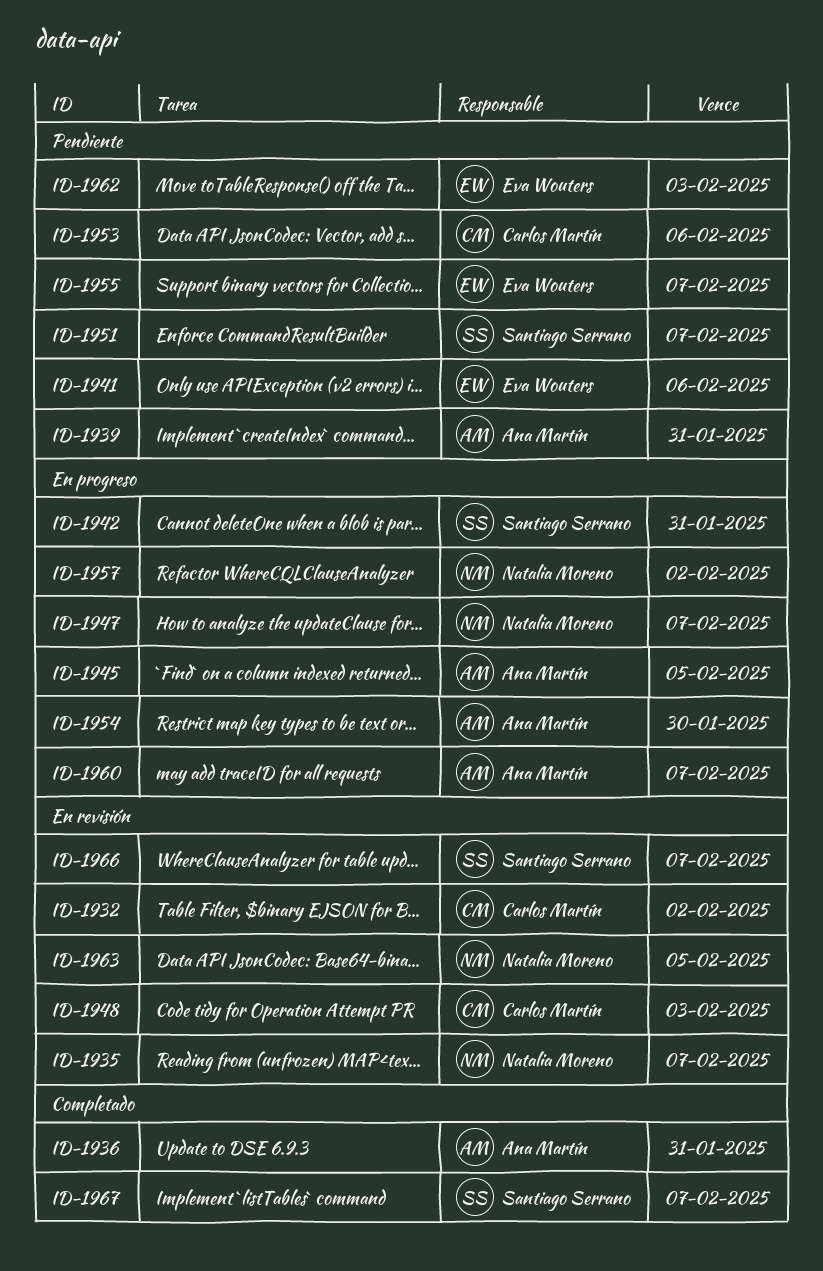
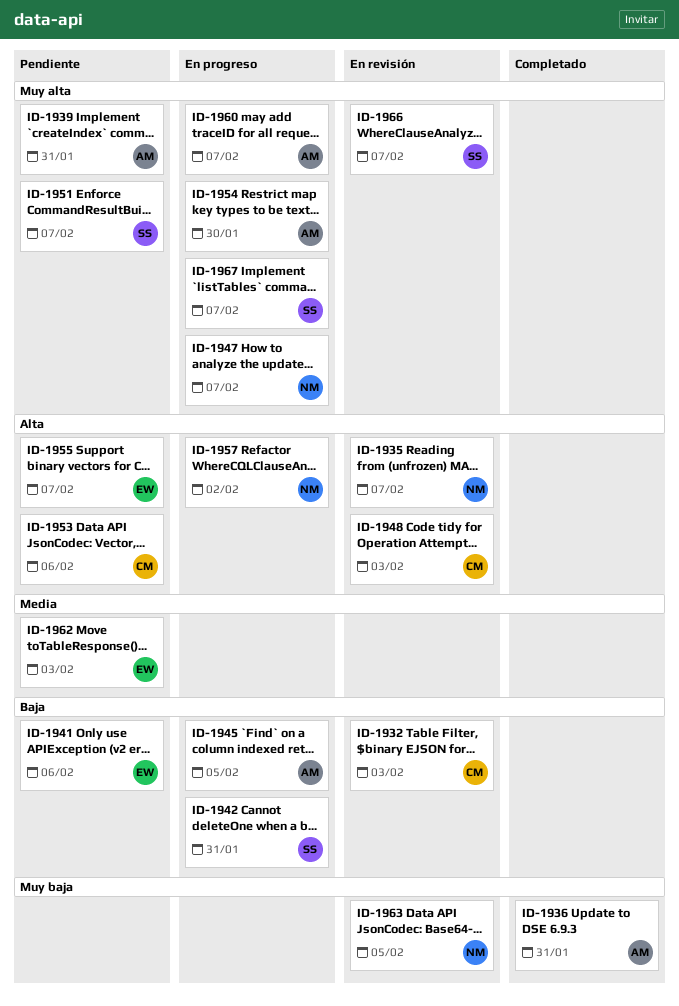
ID-1932, due: Feb 2 -> Feb 3
ID-1967, status: Completado -> En progreso

